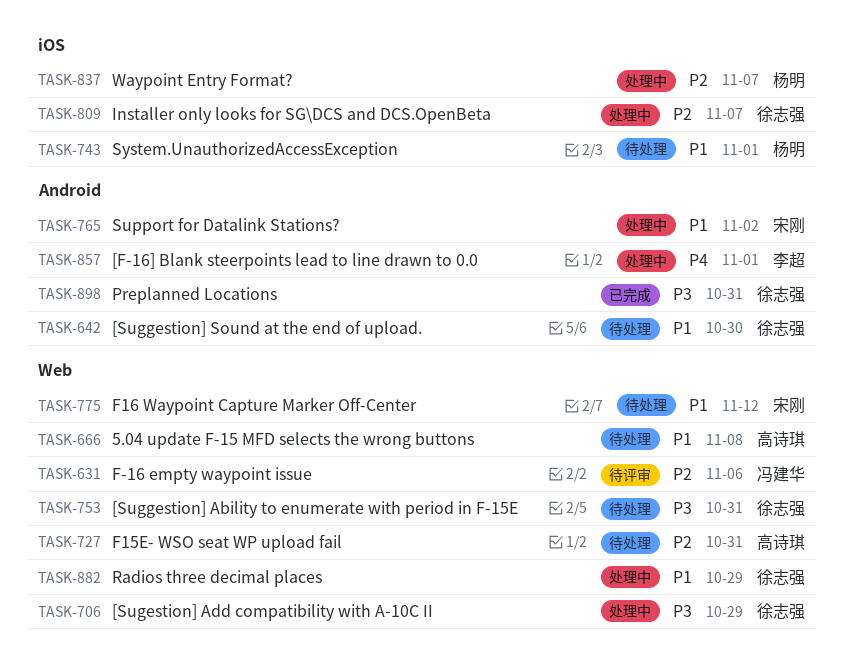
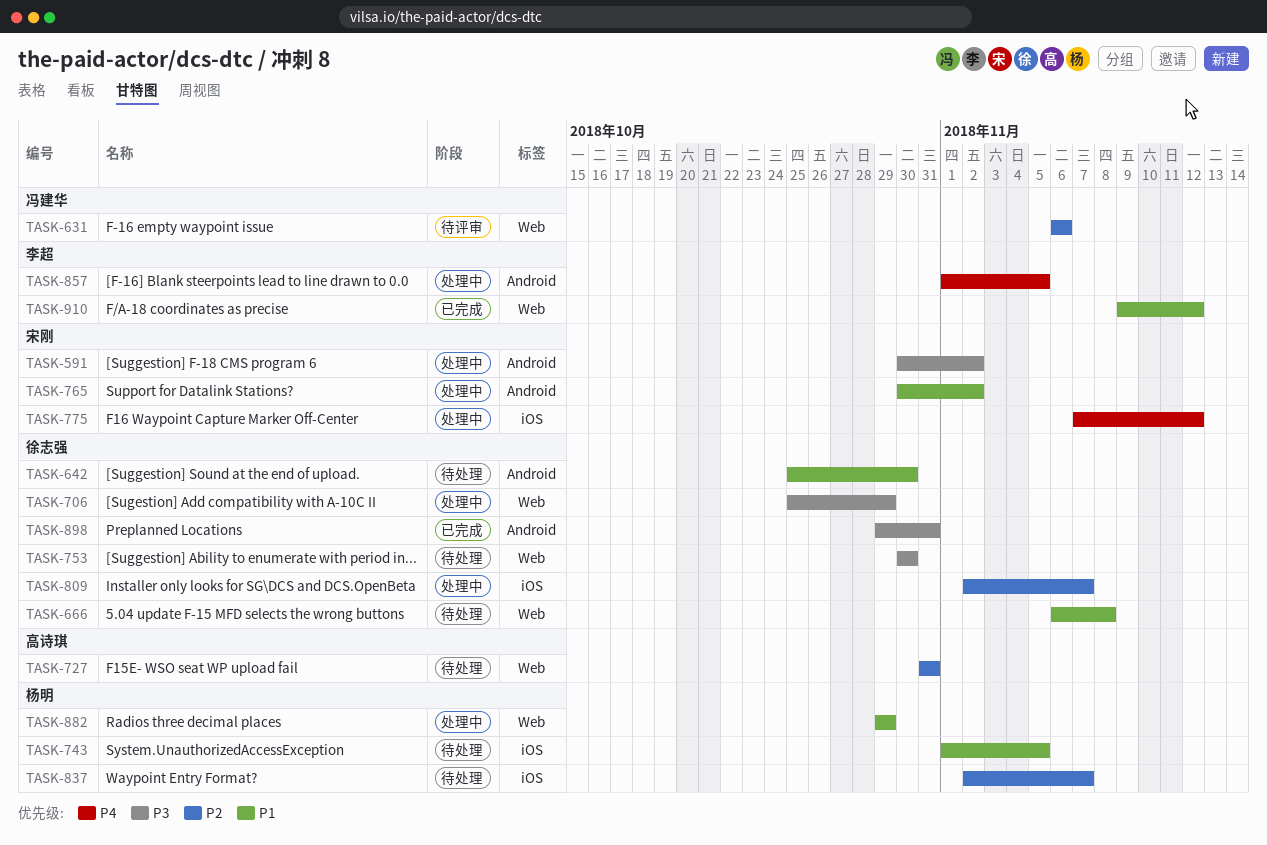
TASK-591: none -> present
TASK-666, owner: 高诗琪 -> 徐志强
TASK-743, due: Nov 1 -> Nov 5
TASK-753, due: Oct 31 -> Oct 30
TASK-775, status: 待处理 -> 处理中
TASK-775, priority: P1 -> P4
TASK-775, label: Web -> iOS
TASK-837, status: 处理中 -> 待处理
TASK-857, due: Nov 1 -> Nov 5
TASK-882, owner: 徐志强 -> 杨明
TASK-910: none -> present

